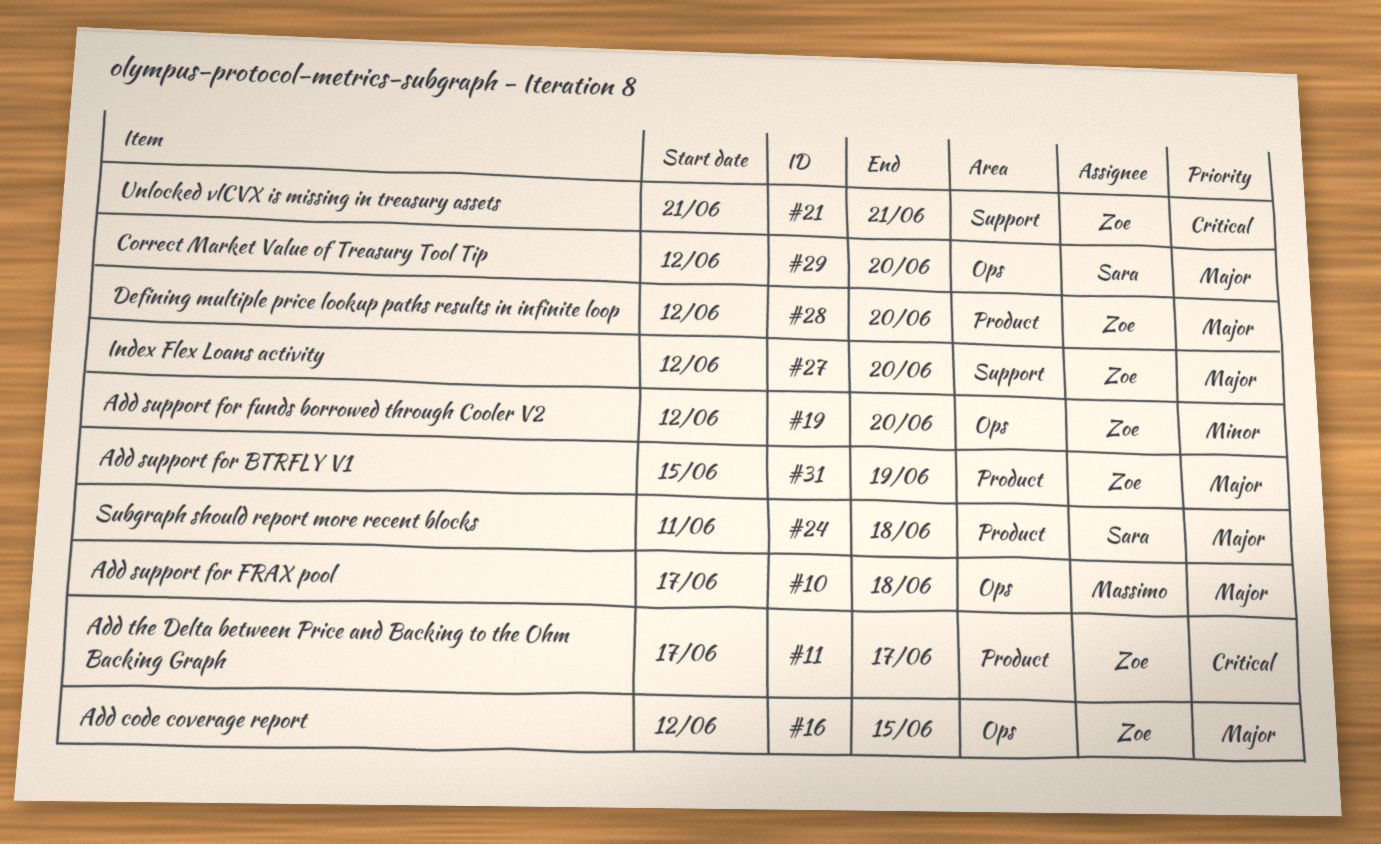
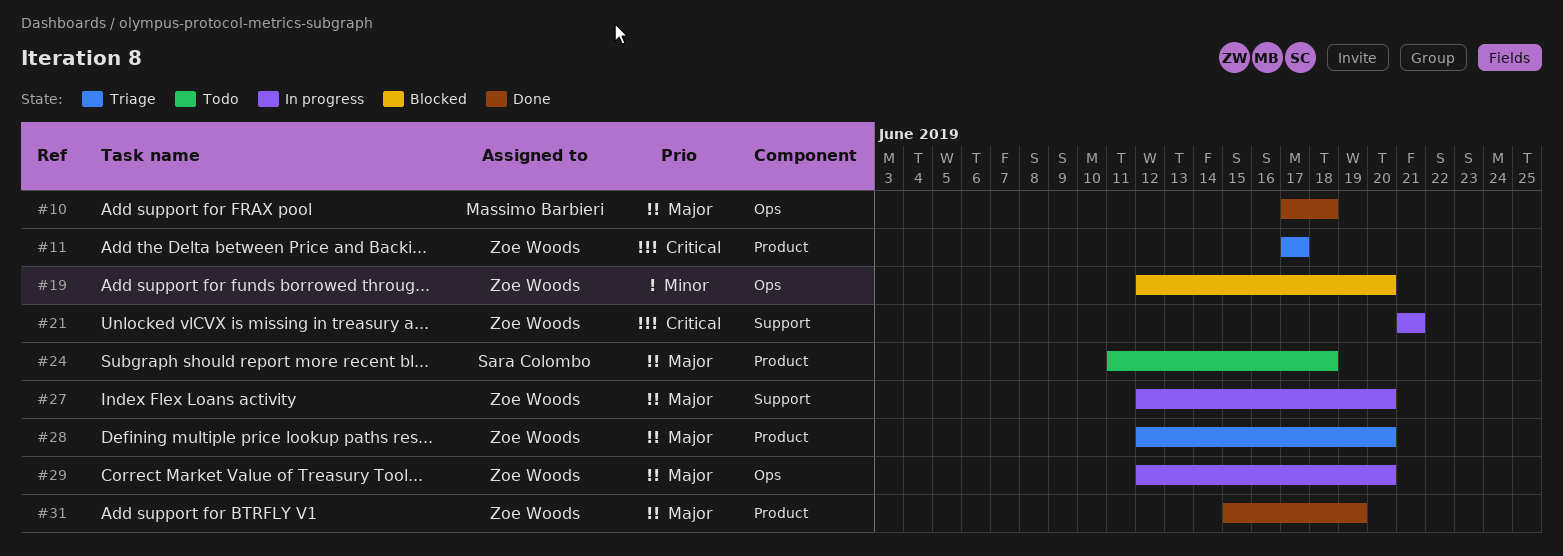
#16: present -> none
#29, owner: Sara Colombo -> Zoe Woods

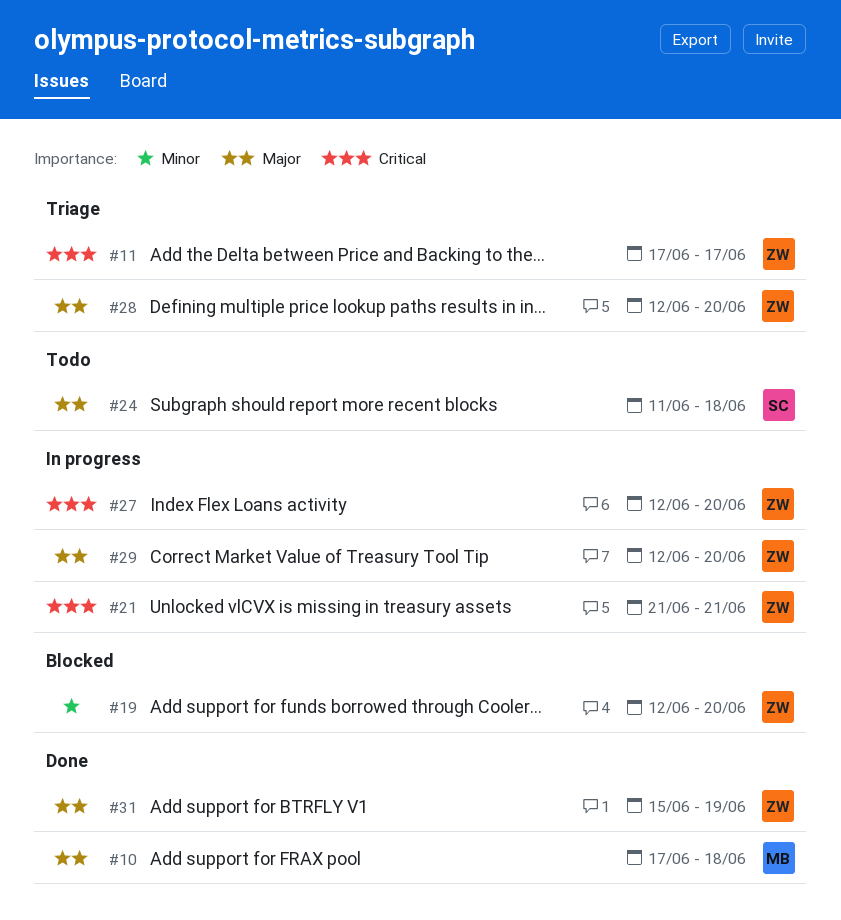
#27, priority: Major -> Critical

